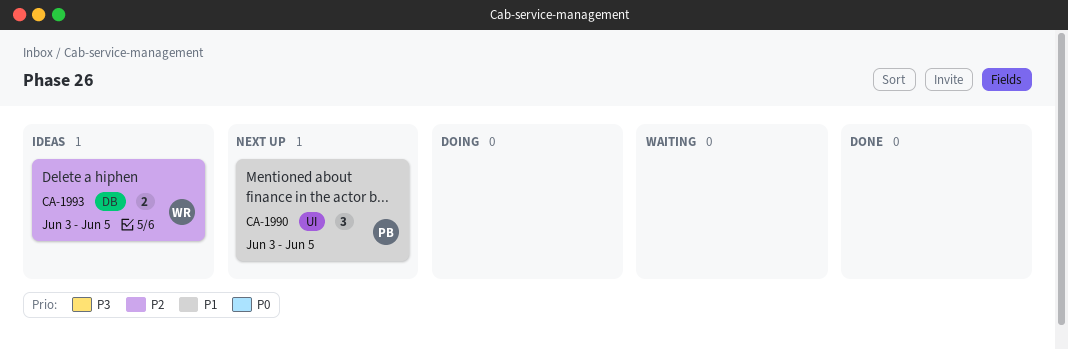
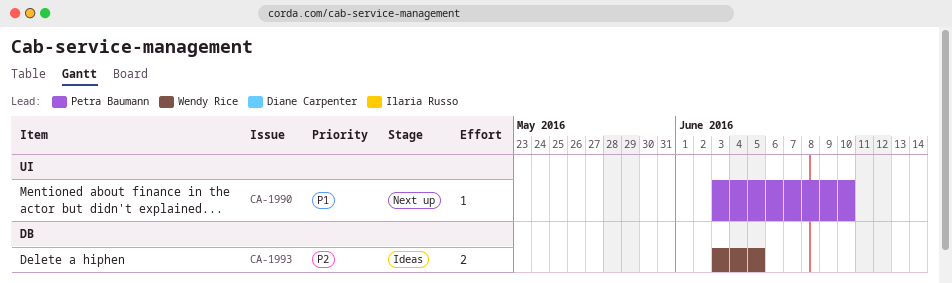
CA-1990, estimate: 3 -> 1
CA-1990, due: Jun 5 -> Jun 10

